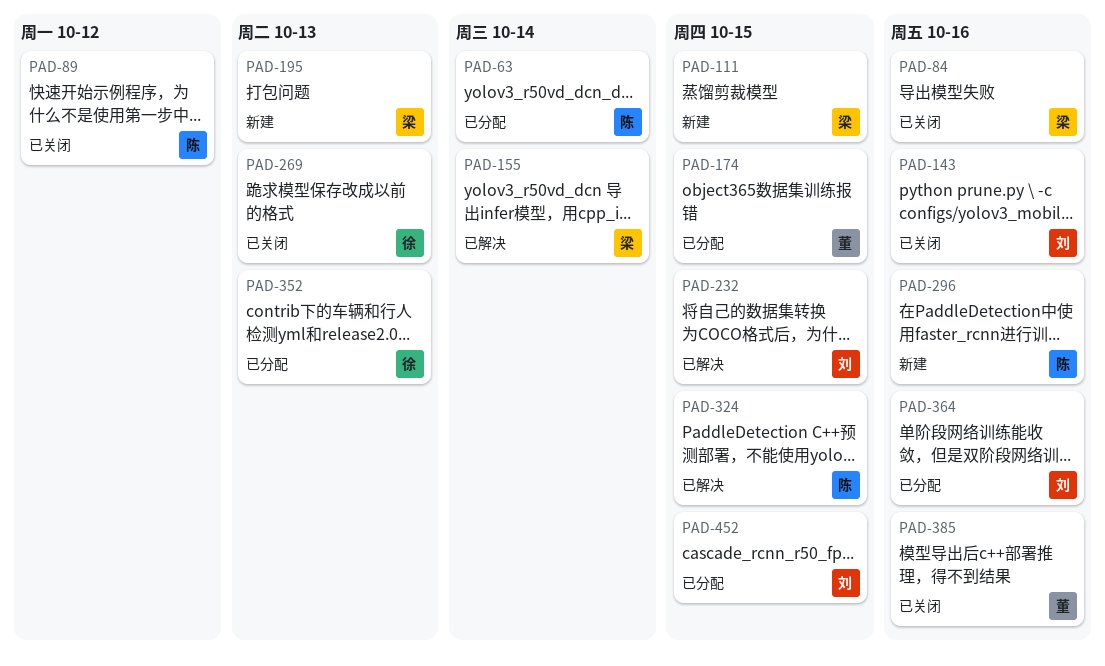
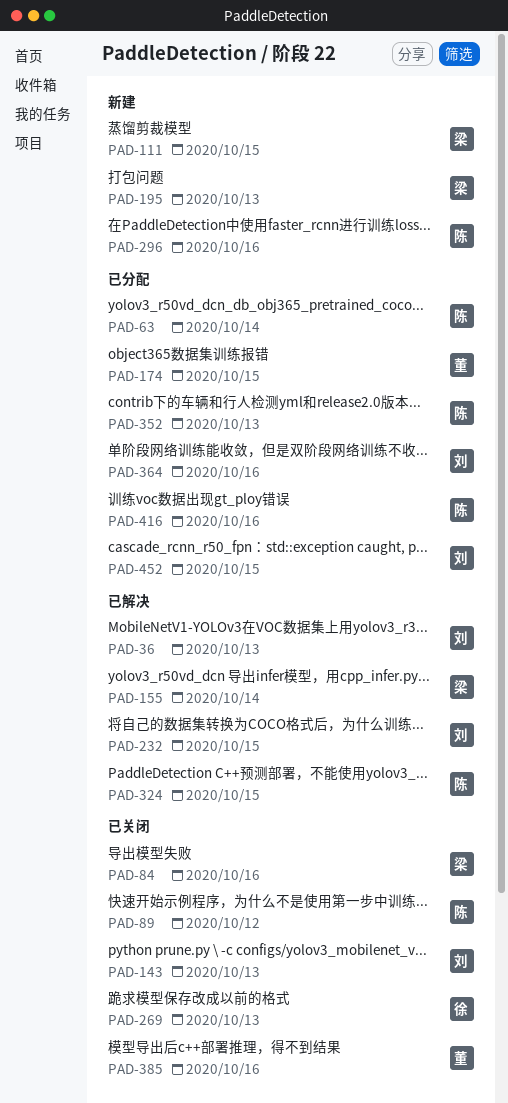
PAD-36: none -> present
PAD-143, due: Oct 16 -> Oct 13
PAD-352, owner: 徐 -> 陈
PAD-416: none -> present

